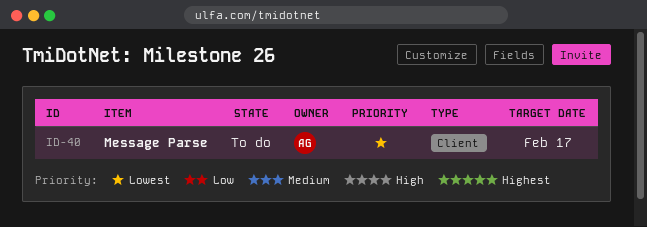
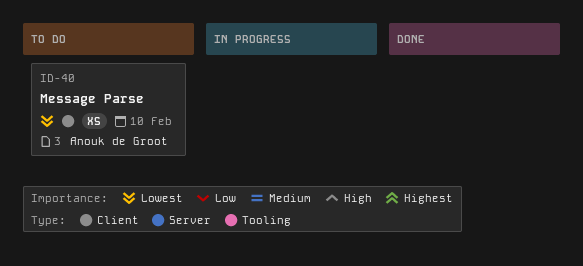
ID-40, due: Feb 17 -> Feb 10

